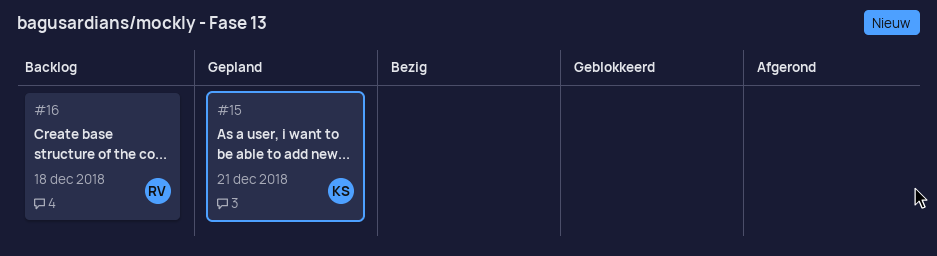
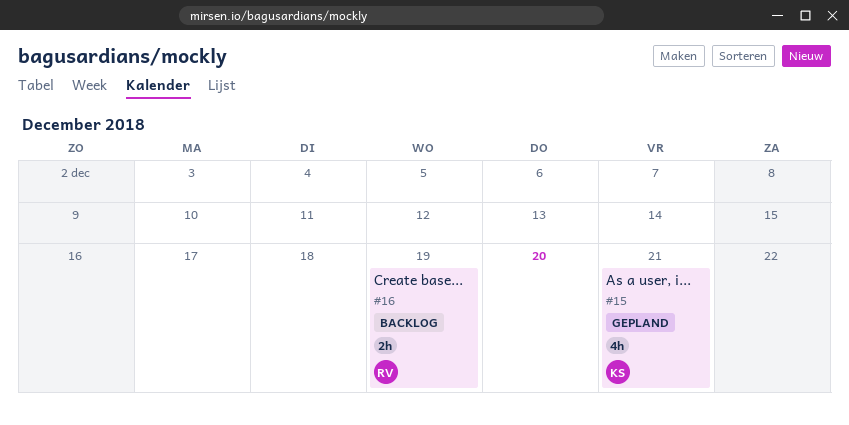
#16, due: Dec 18 -> Dec 19

